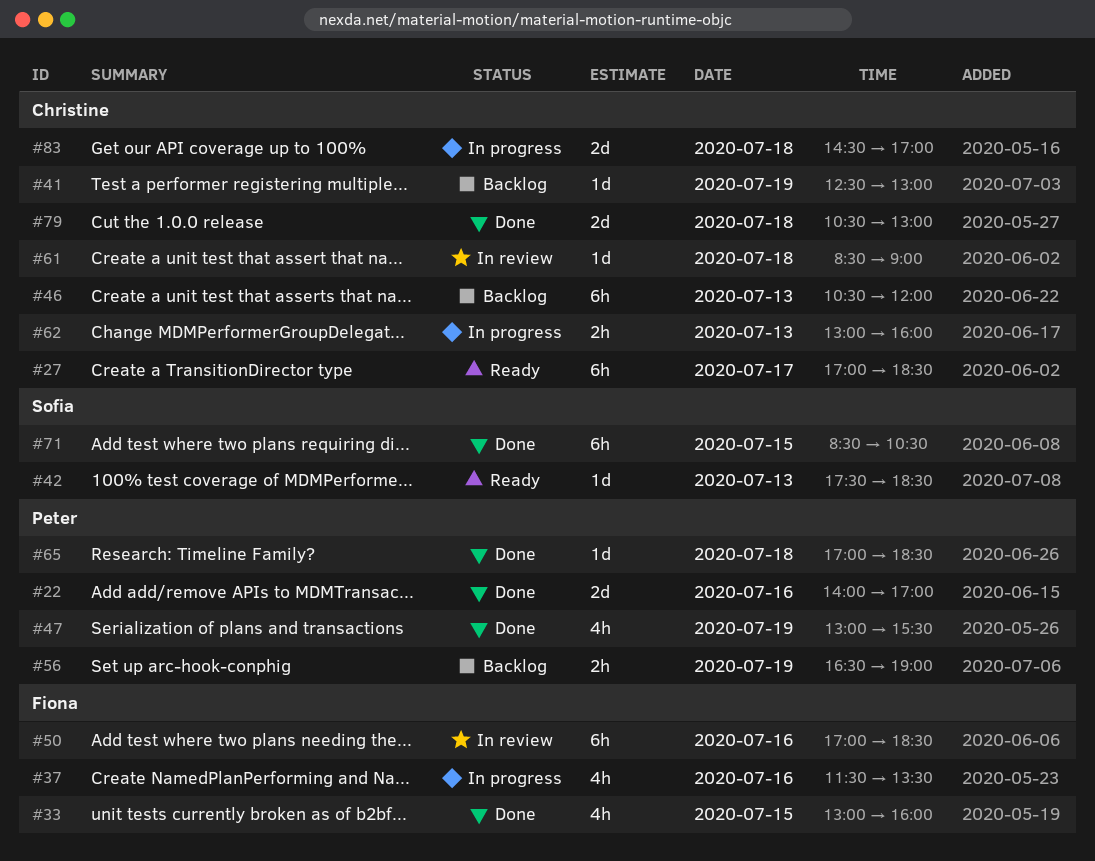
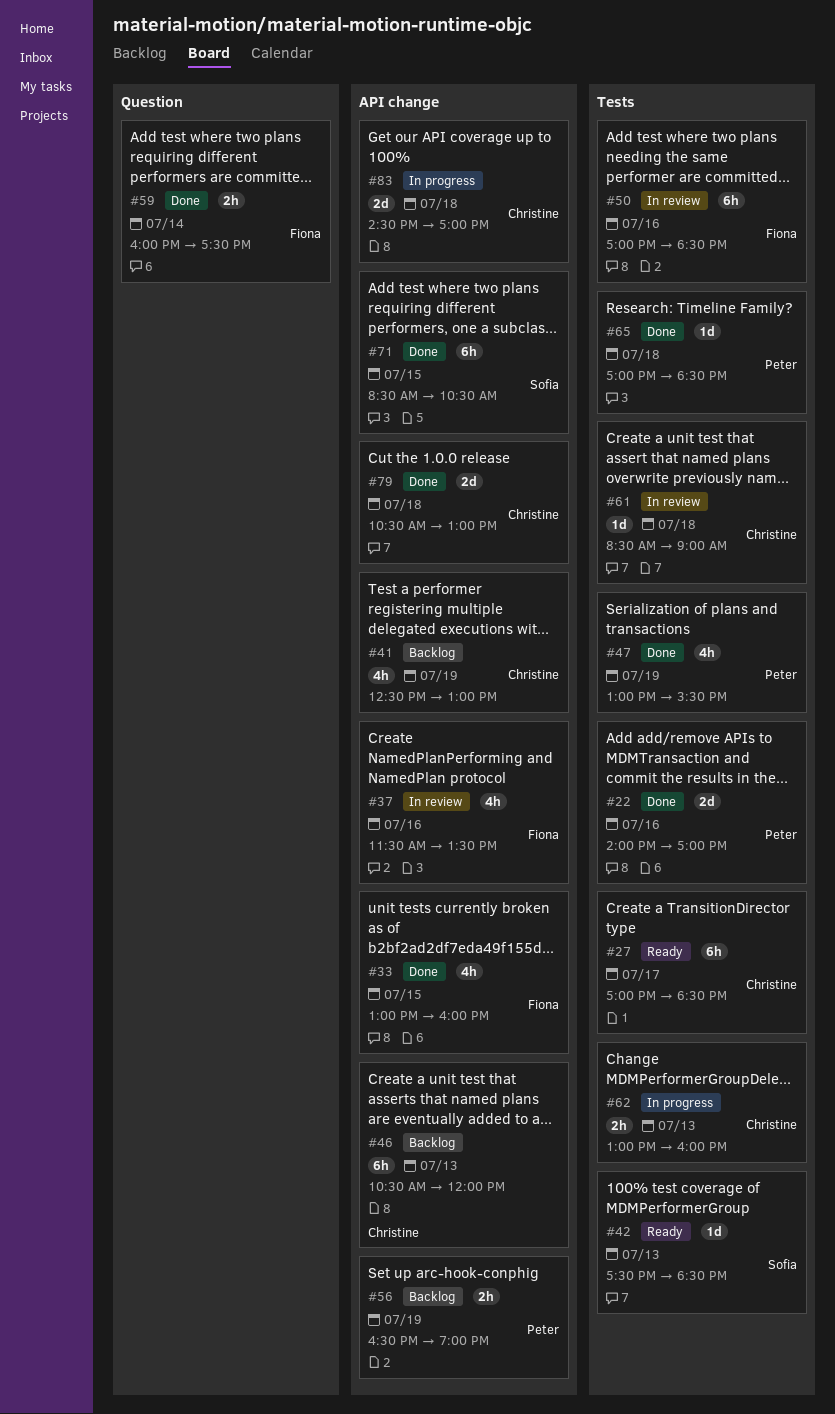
#37, status: In progress -> In review
#41, estimate: 1d -> 4h
#59: none -> present

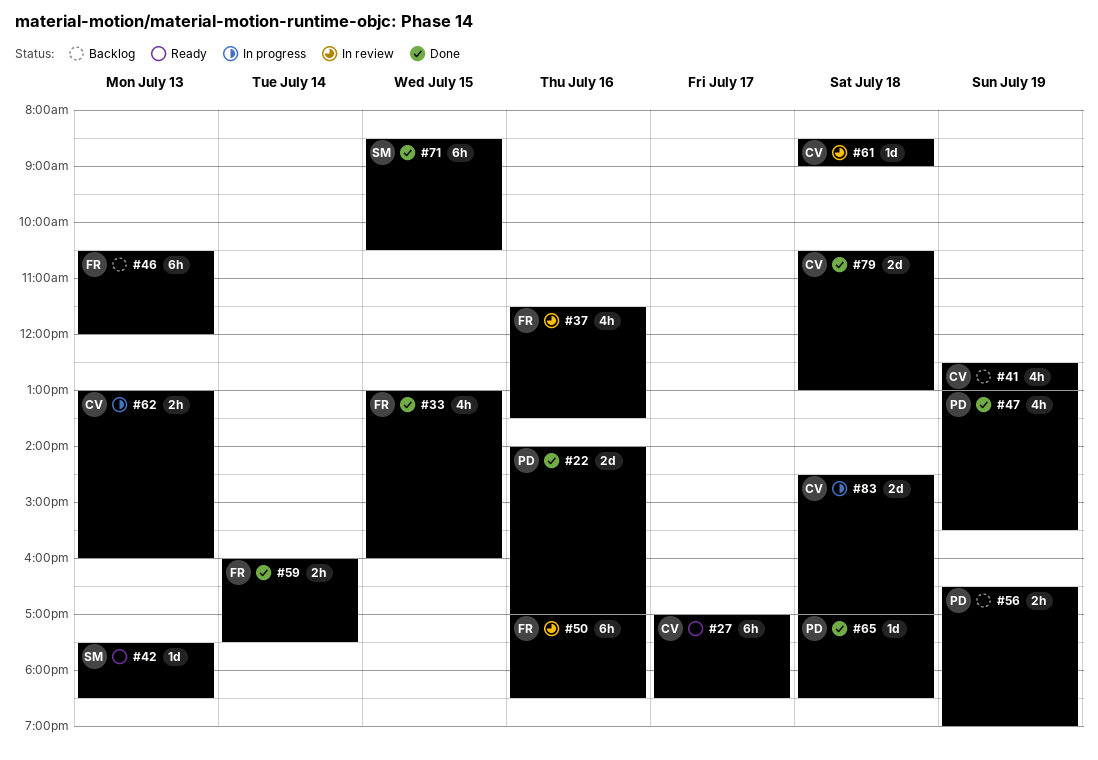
#46, owner: Christine -> Fiona

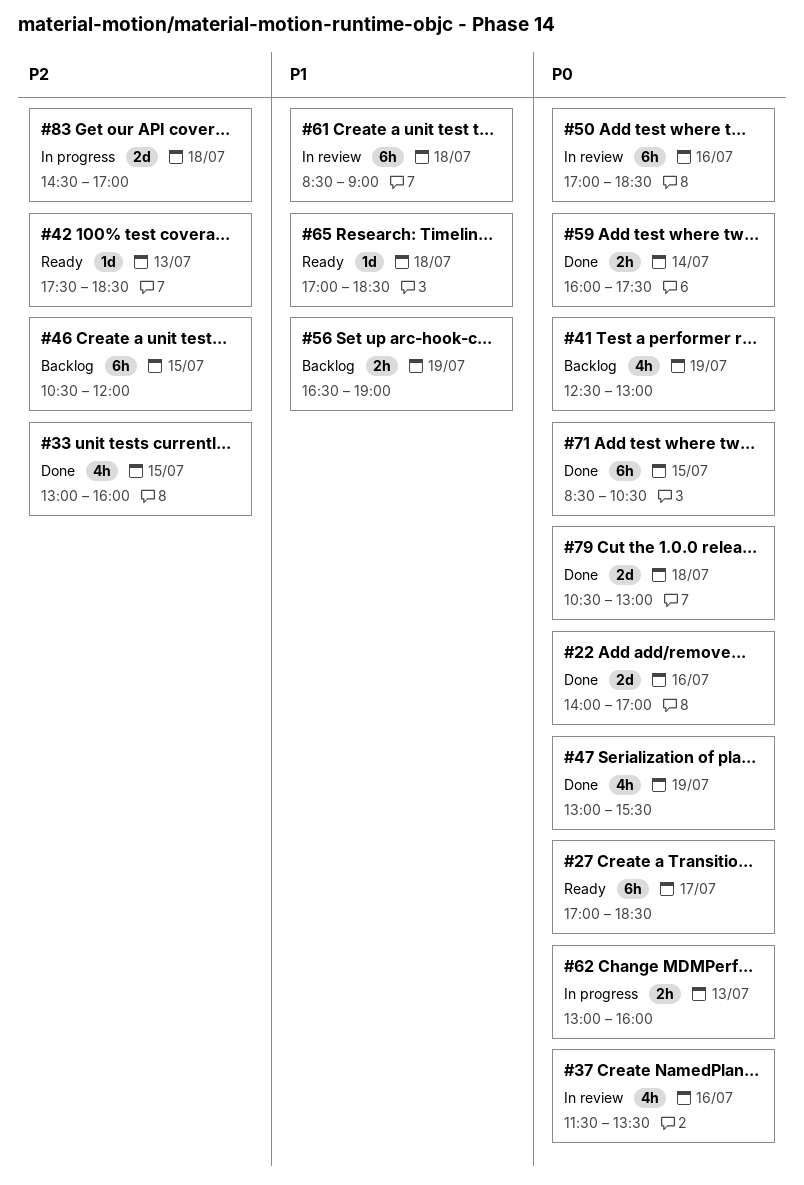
#46, day: Jul 13 -> Jul 15
#61, estimate: 1d -> 6h
#65, status: Done -> Ready

